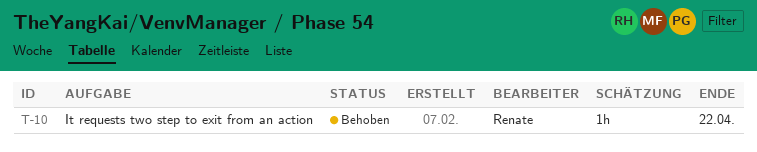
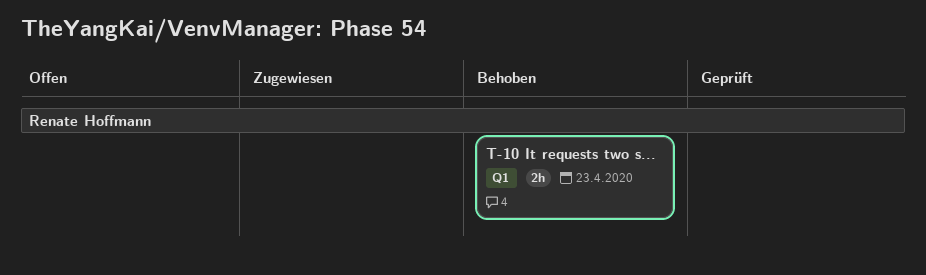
T-10, estimate: 1h -> 2h
T-10, due: Apr 22 -> Apr 23

